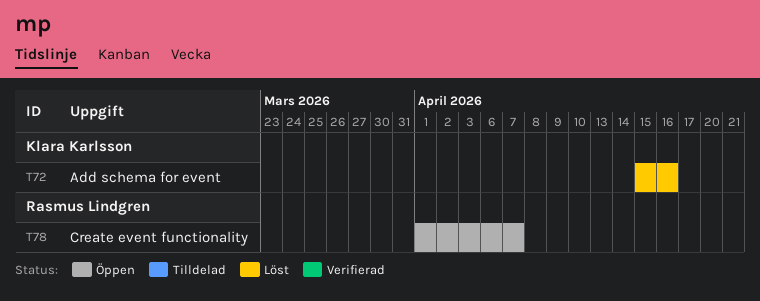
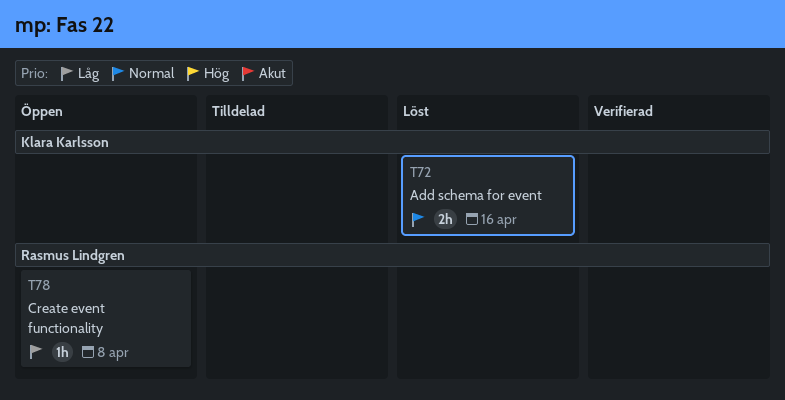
T78, due: Apr 7 -> Apr 8

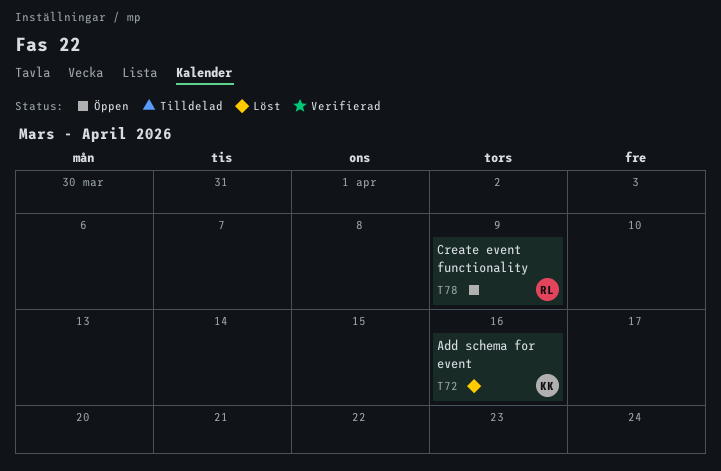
T78, due: Apr 8 -> Apr 9

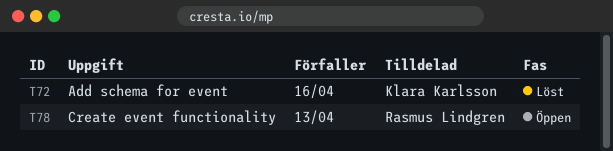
T78, due: Apr 9 -> Apr 13

